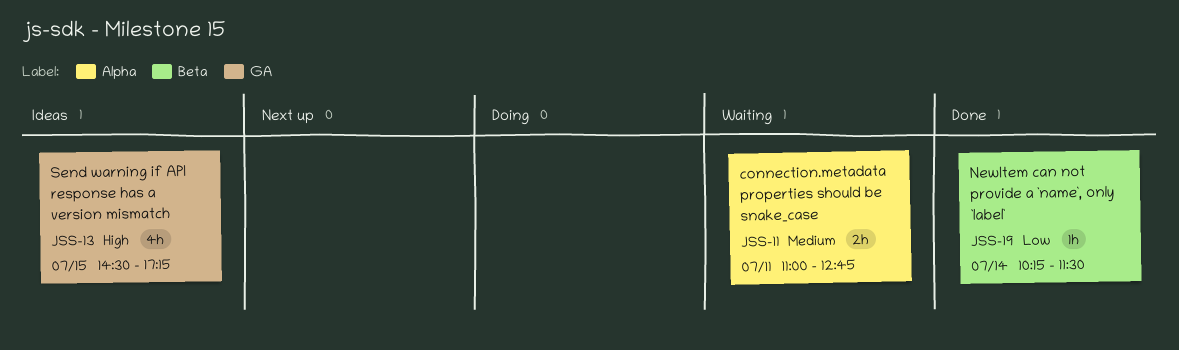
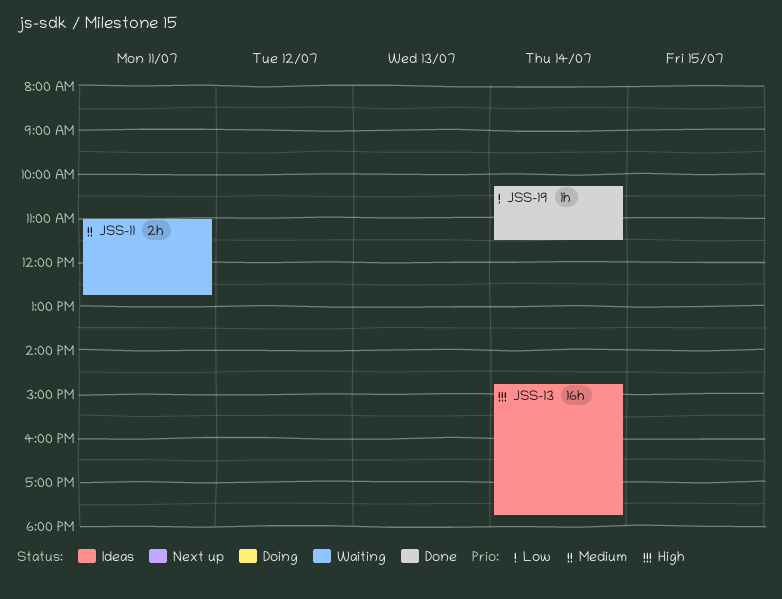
JSS-13, estimate: 4h -> 16h
JSS-13, day: Jul 15 -> Jul 14
JSS-13, begins: 14:30 -> 14:45
JSS-13, ends: 17:15 -> 17:45

